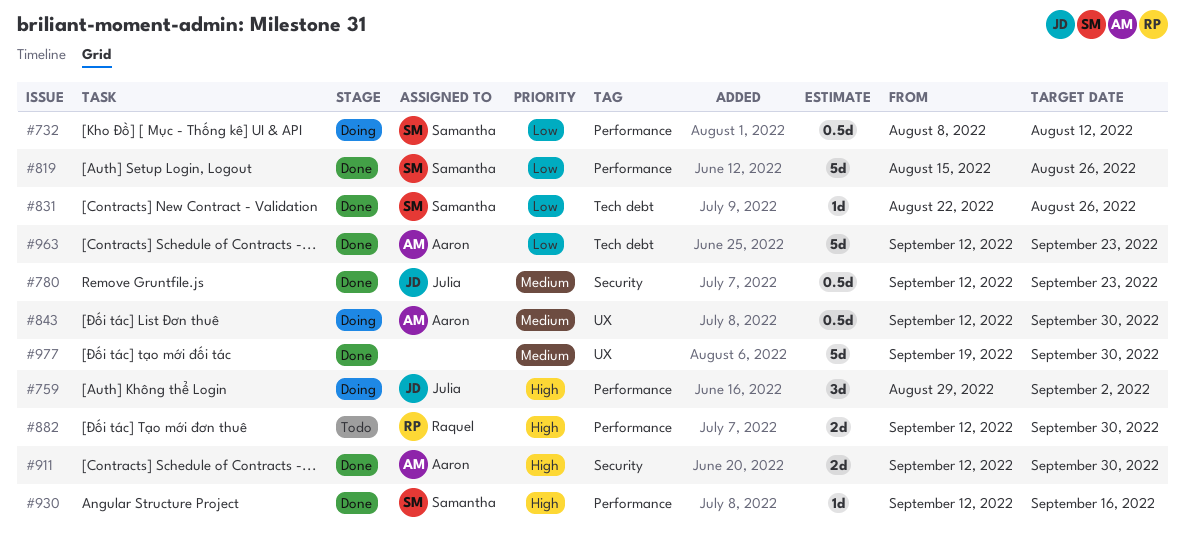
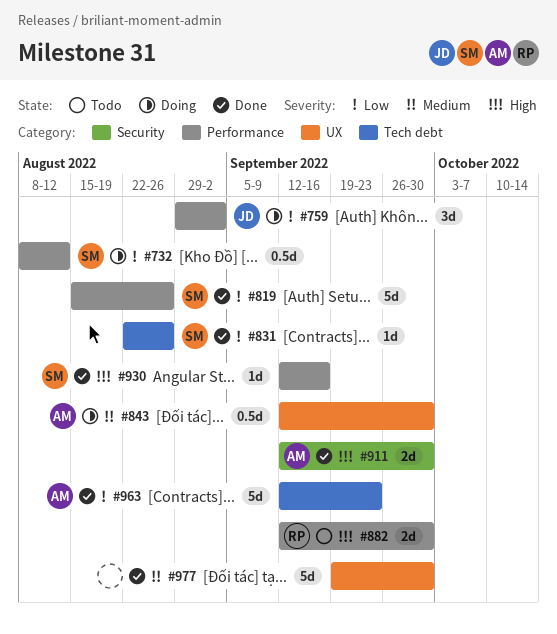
#759, priority: High -> Low
#780: present -> none

